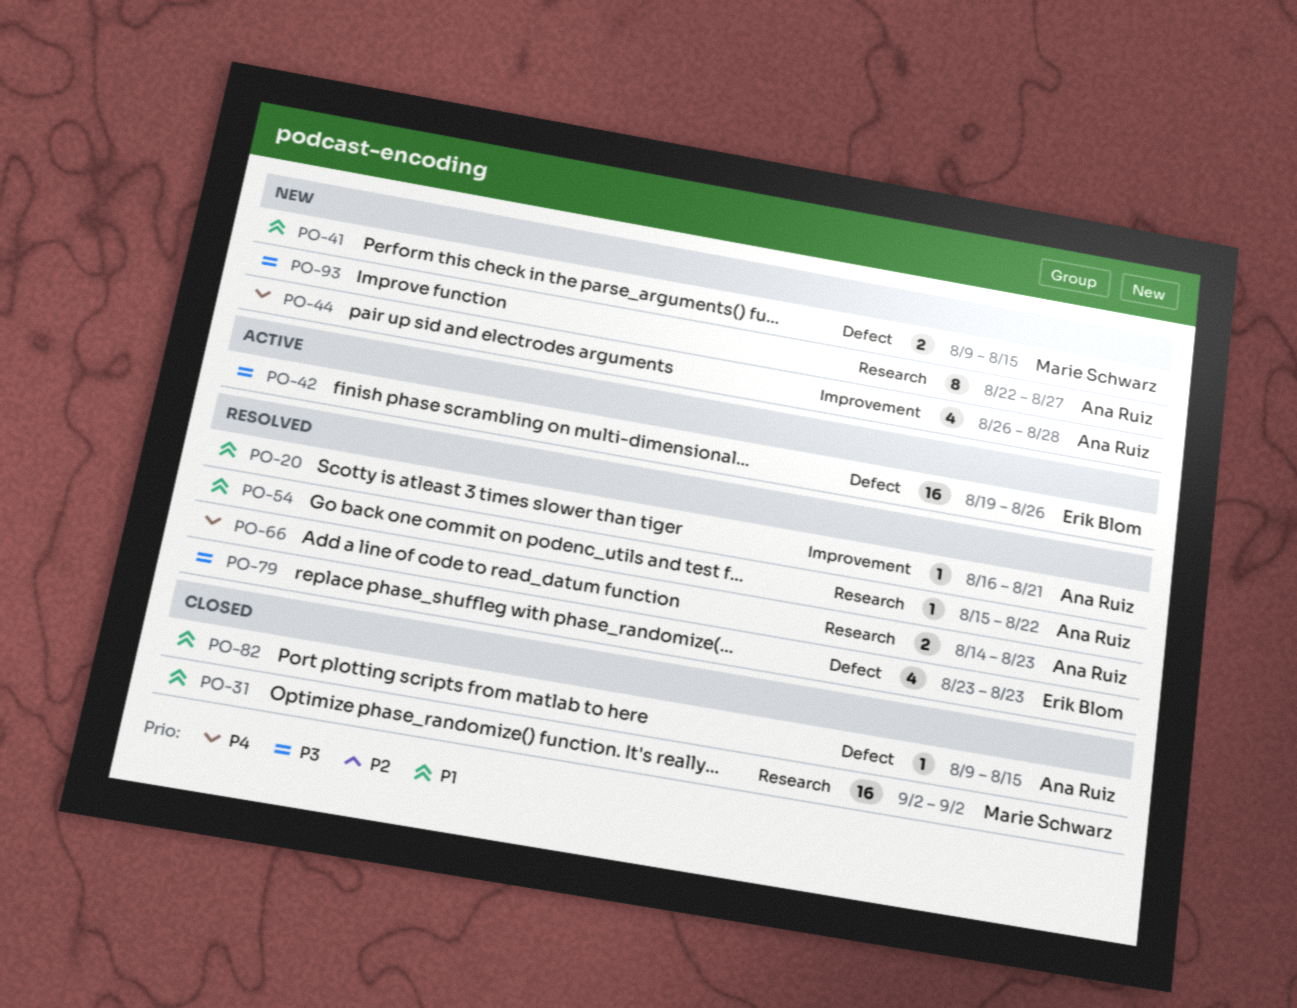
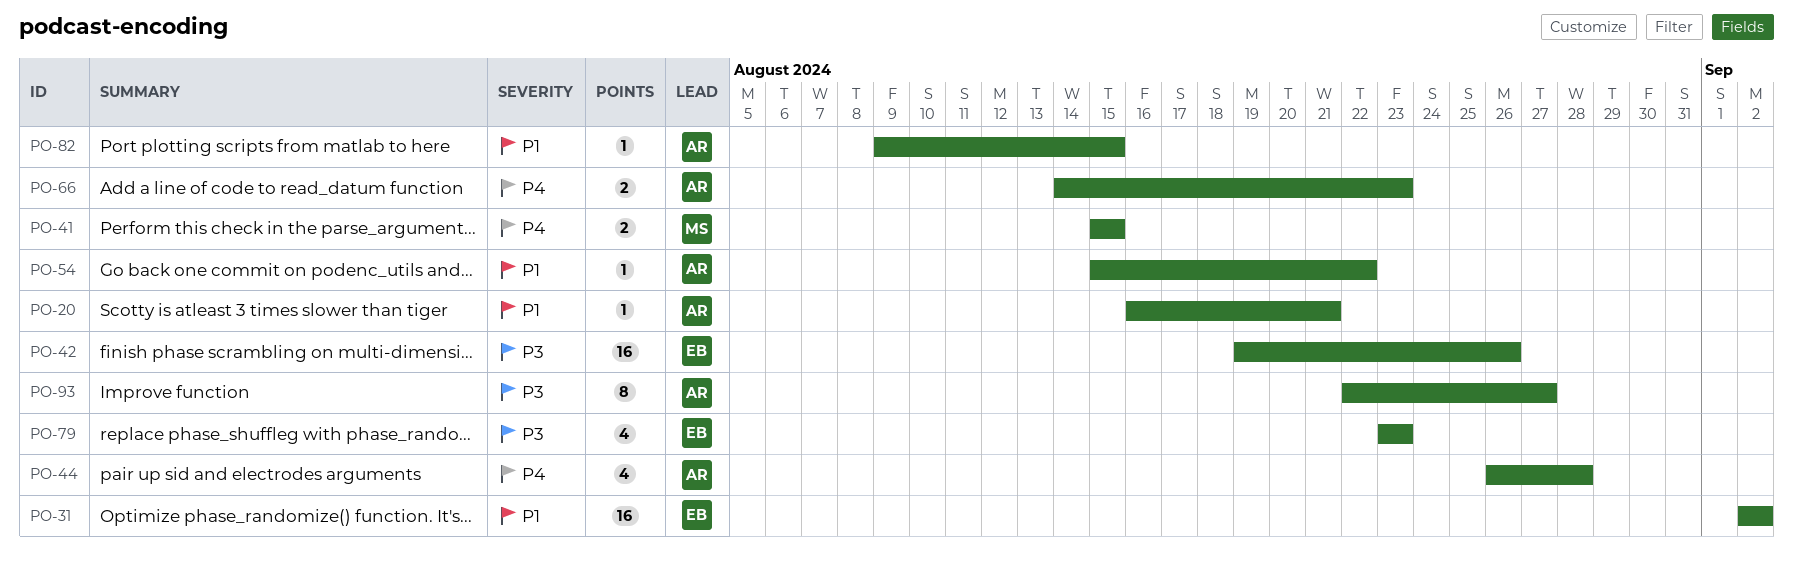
PO-31, owner: Marie Schwarz -> Erik Blom
PO-41, priority: P1 -> P4
PO-41, start: Aug 9 -> Aug 15

